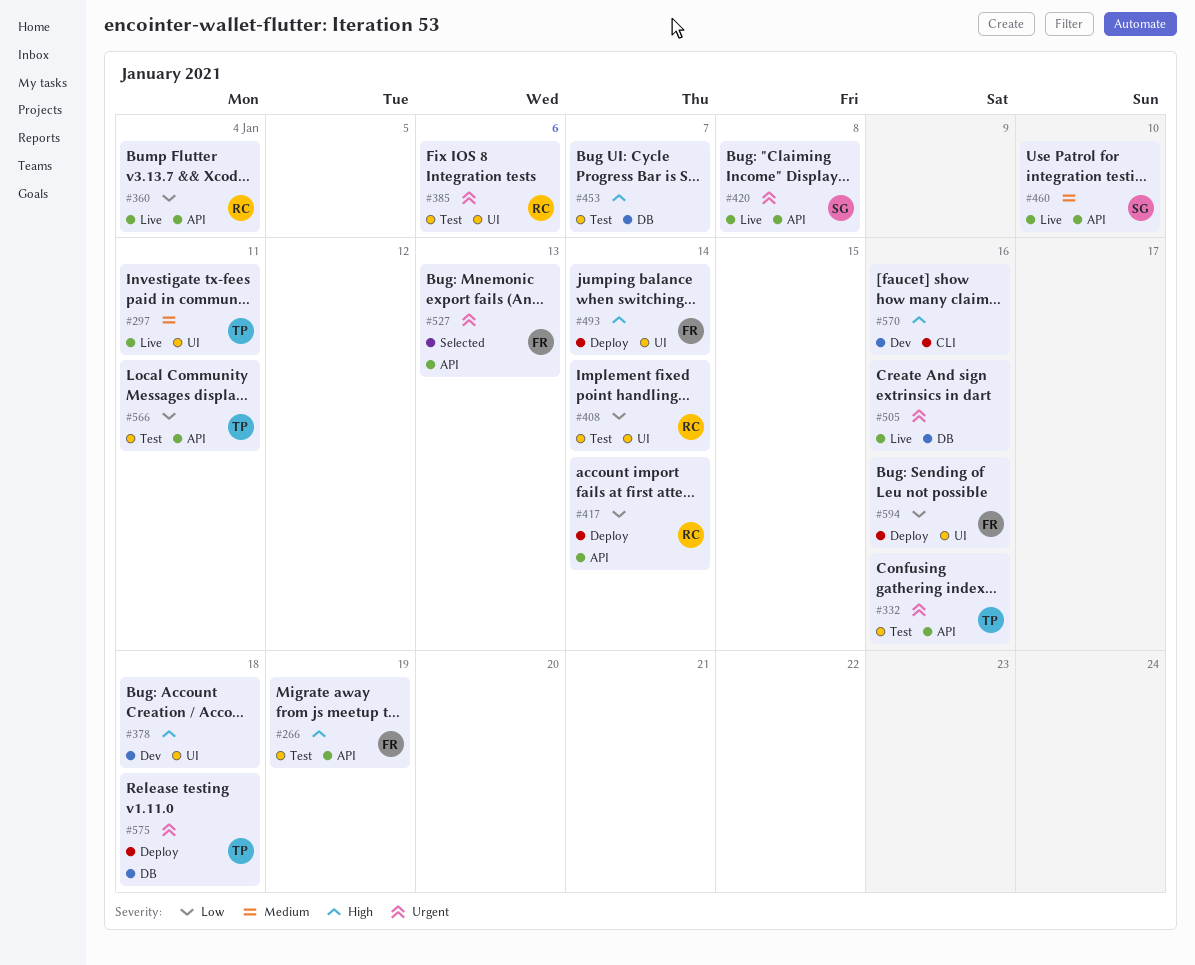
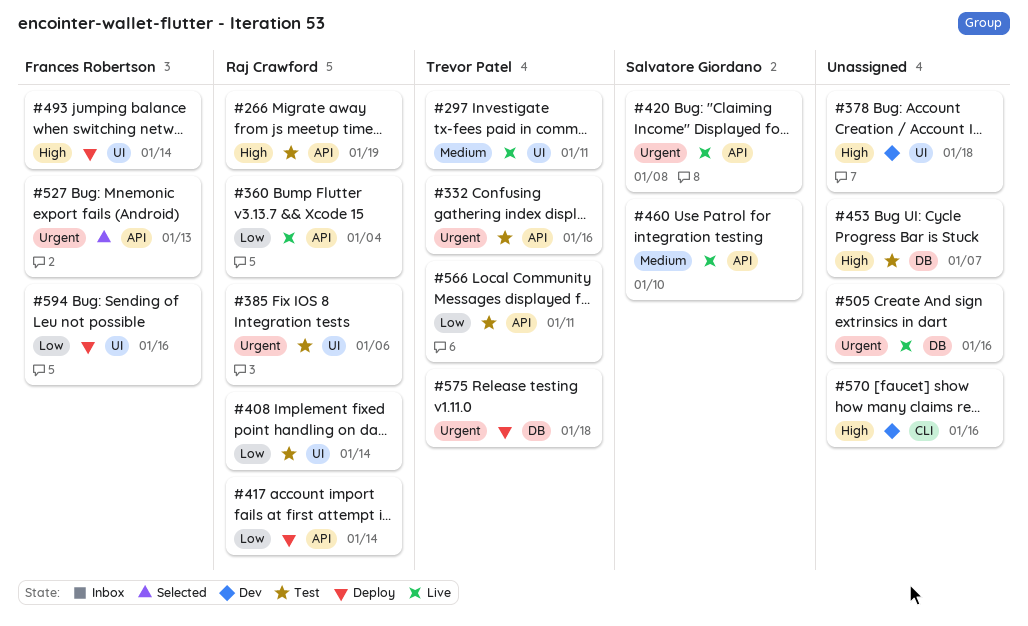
#266, owner: Frances Robertson -> Raj Crawford

